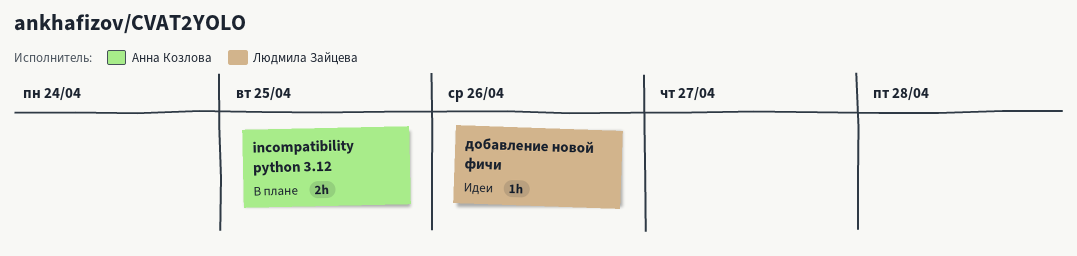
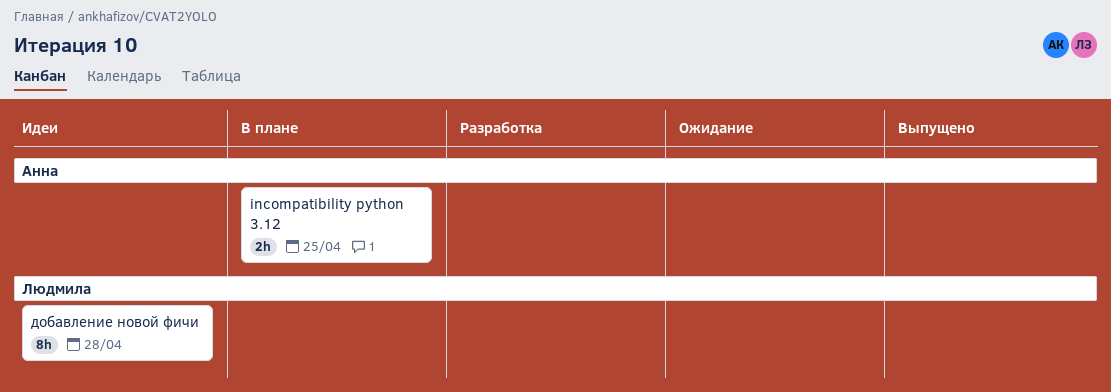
добавление новой фичи, estimate: 1h -> 8h
добавление новой фичи, due: Apr 26 -> Apr 28

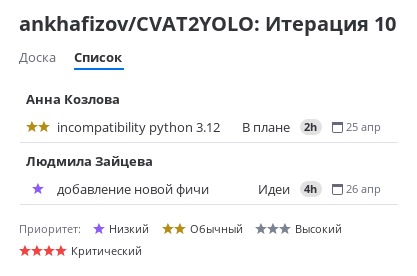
добавление новой фичи, estimate: 8h -> 4h
добавление новой фичи, due: Apr 28 -> Apr 26

